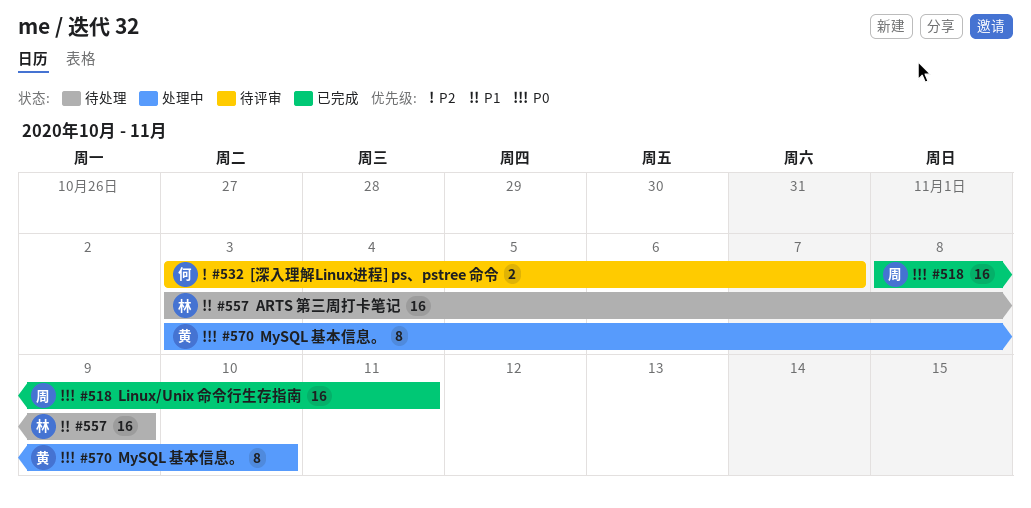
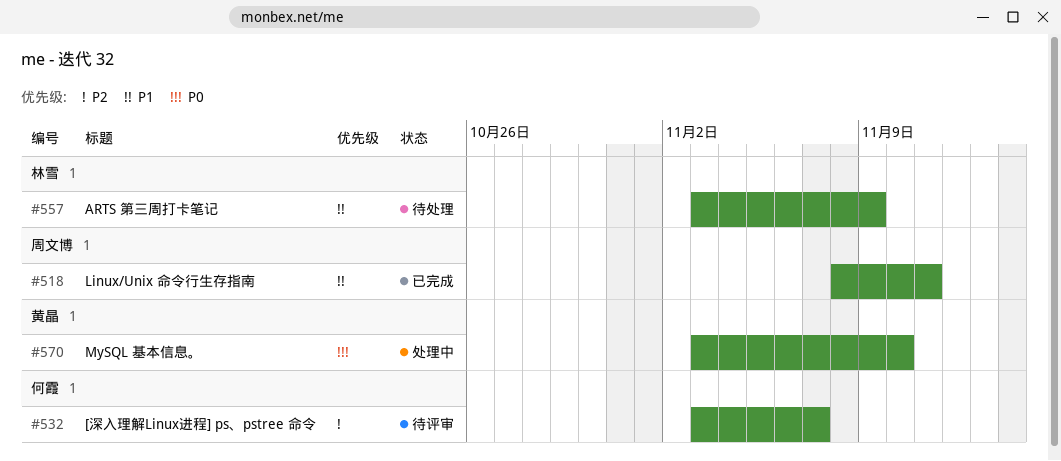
#518, priority: P0 -> P1

